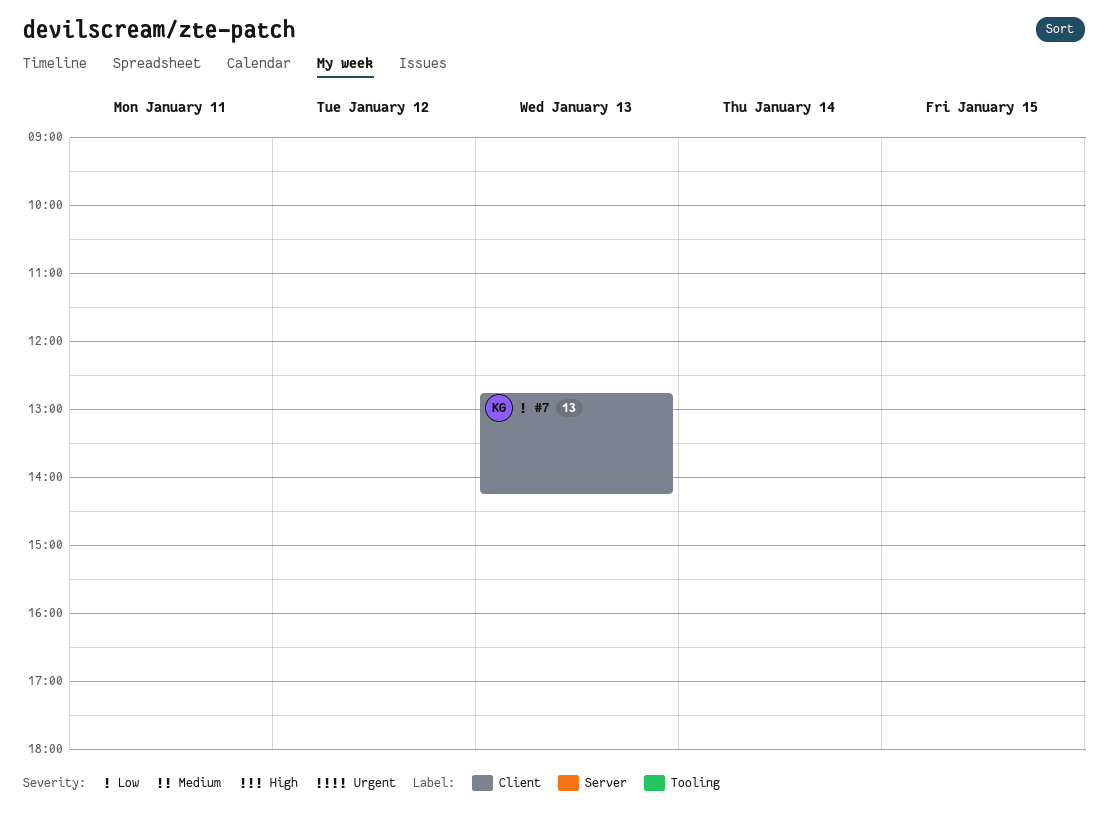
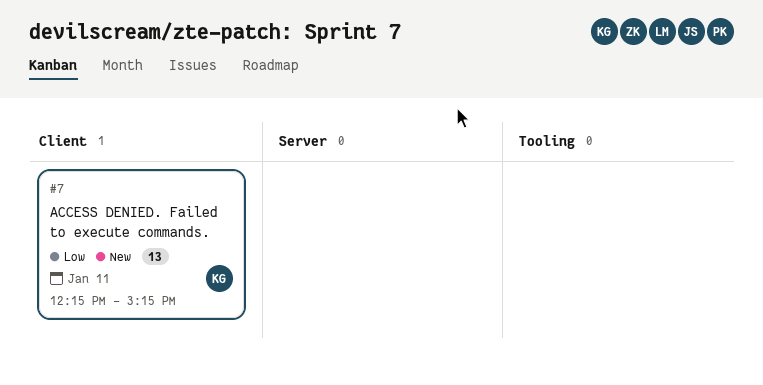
#7, day: Jan 13 -> Jan 11
#7, begins: 12:45 -> 12:15
#7, ends: 14:15 -> 15:15

